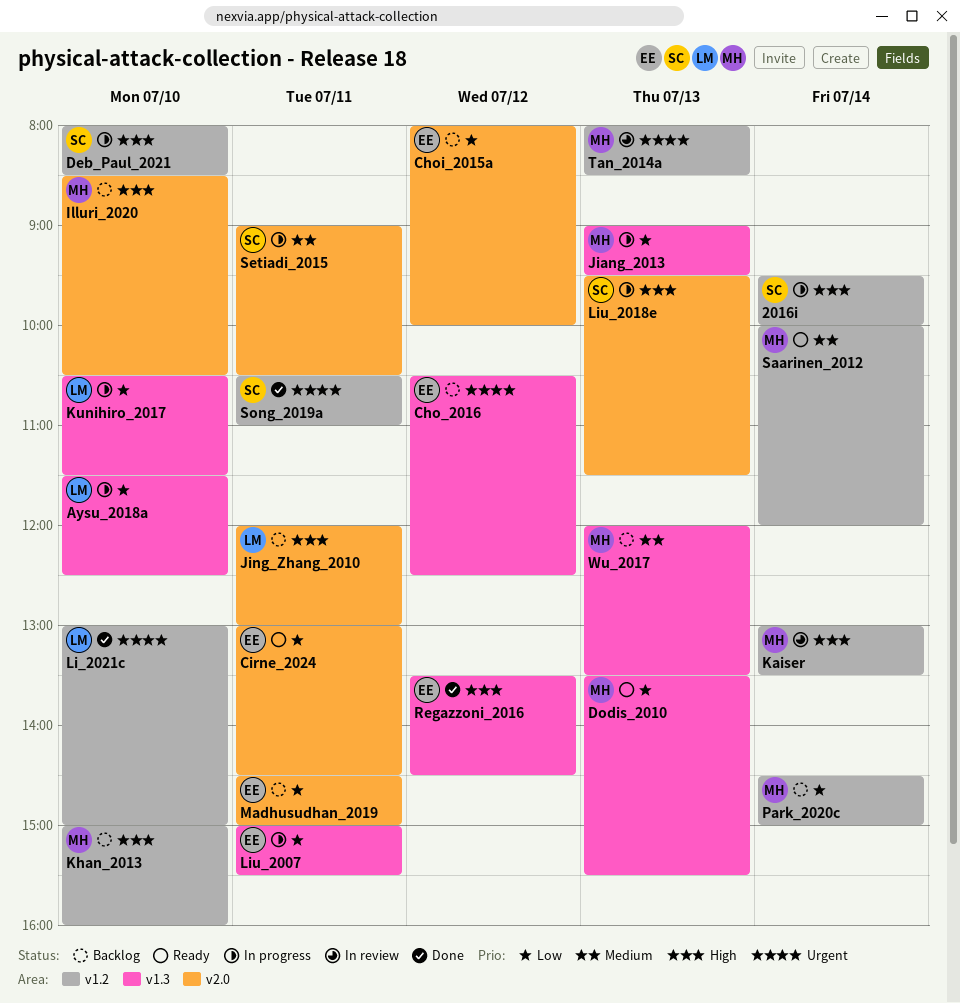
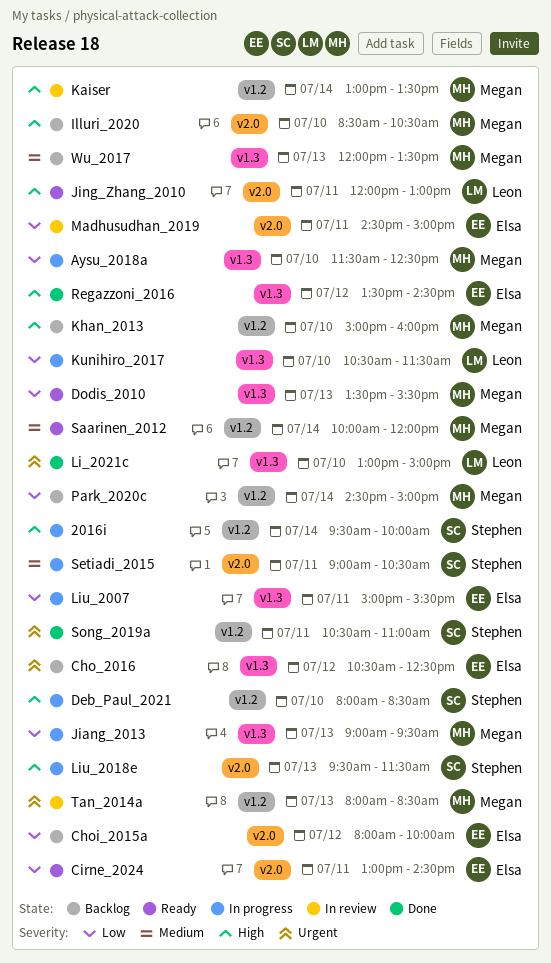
Aysu_2018a, owner: Leon -> Megan
Jing_Zhang_2010, status: Backlog -> Ready
Li_2021c, label: v1.2 -> v1.3
Madhusudhan_2019, status: Backlog -> In review

